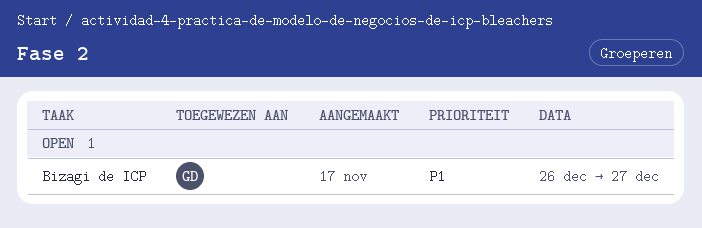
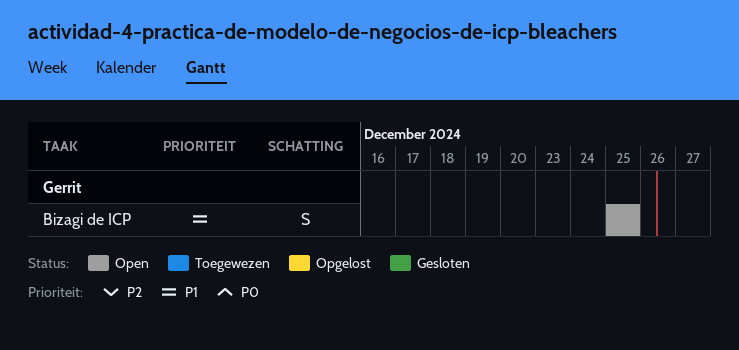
Bizagi de ICP, start: Dec 26 -> Dec 25
Bizagi de ICP, due: Dec 27 -> Dec 25

